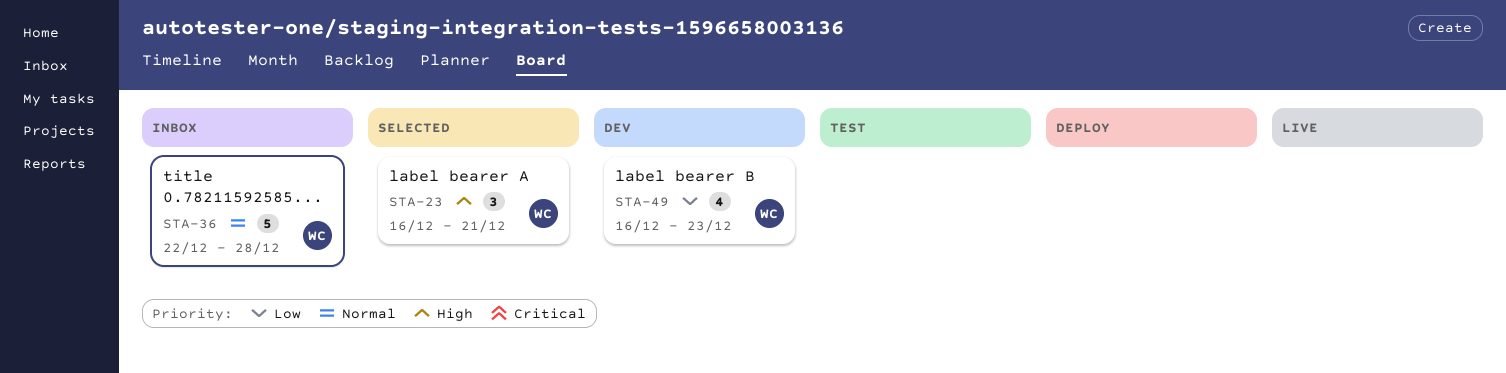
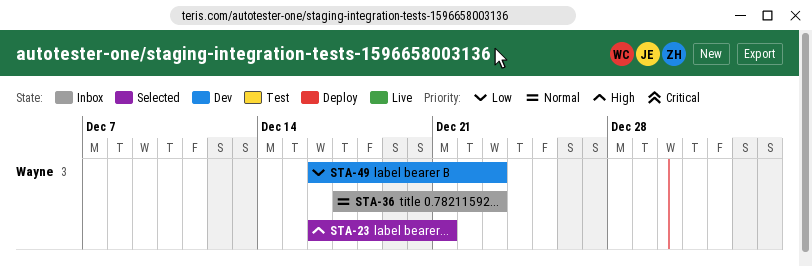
STA-36, start: Dec 22 -> Dec 17
STA-36, due: Dec 28 -> Dec 23

